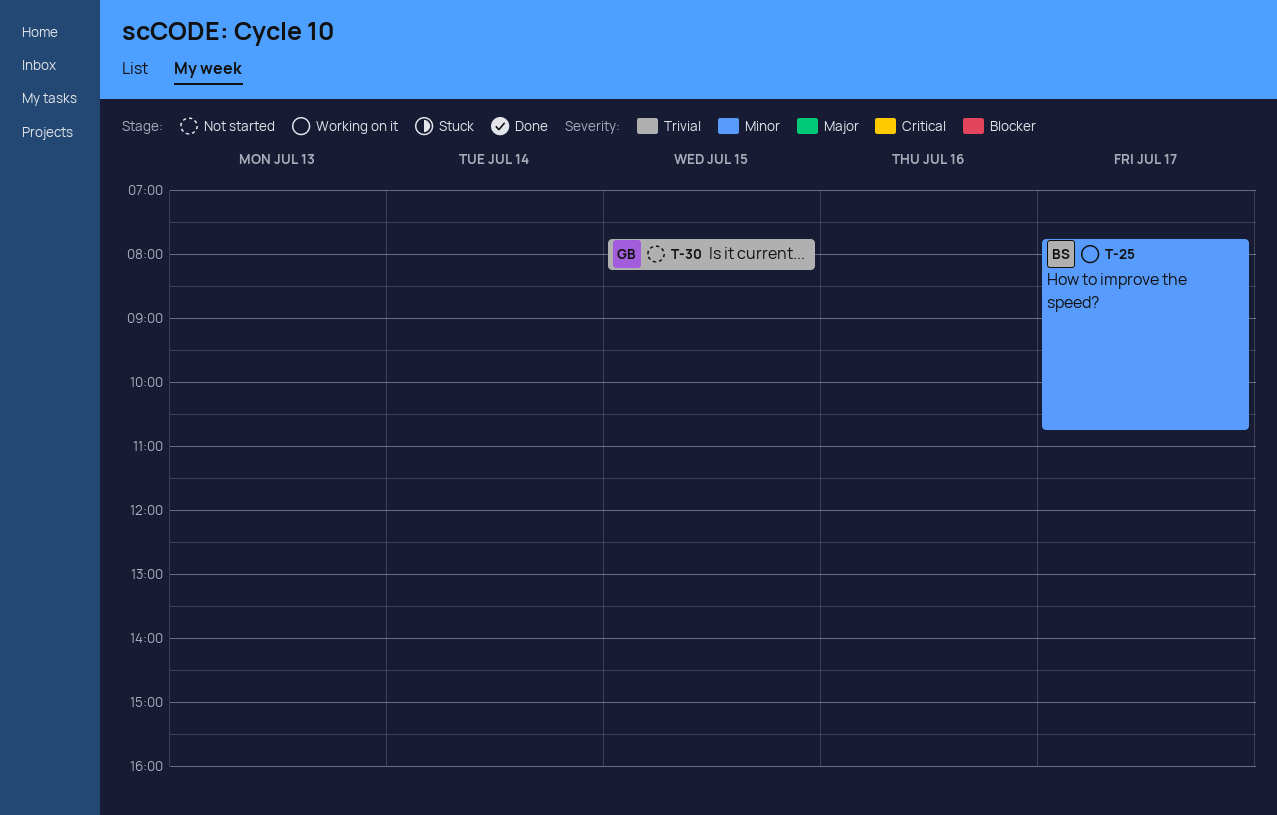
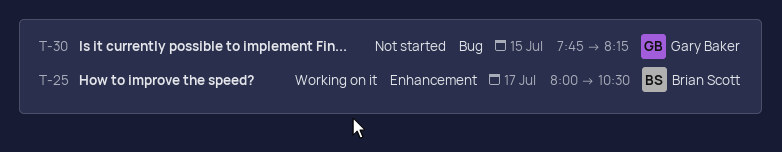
T-25, begins: 07:45 -> 08:00
T-25, ends: 10:45 -> 10:30

